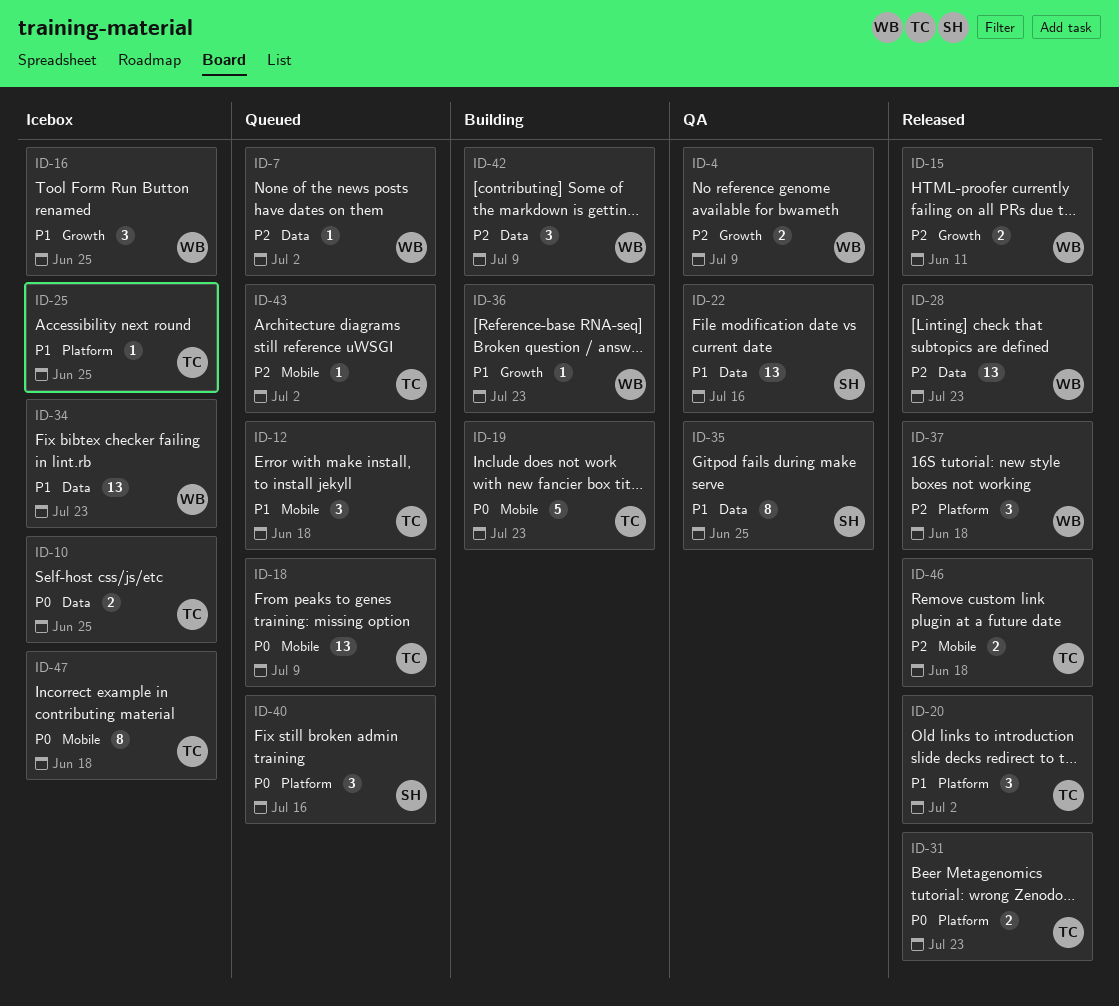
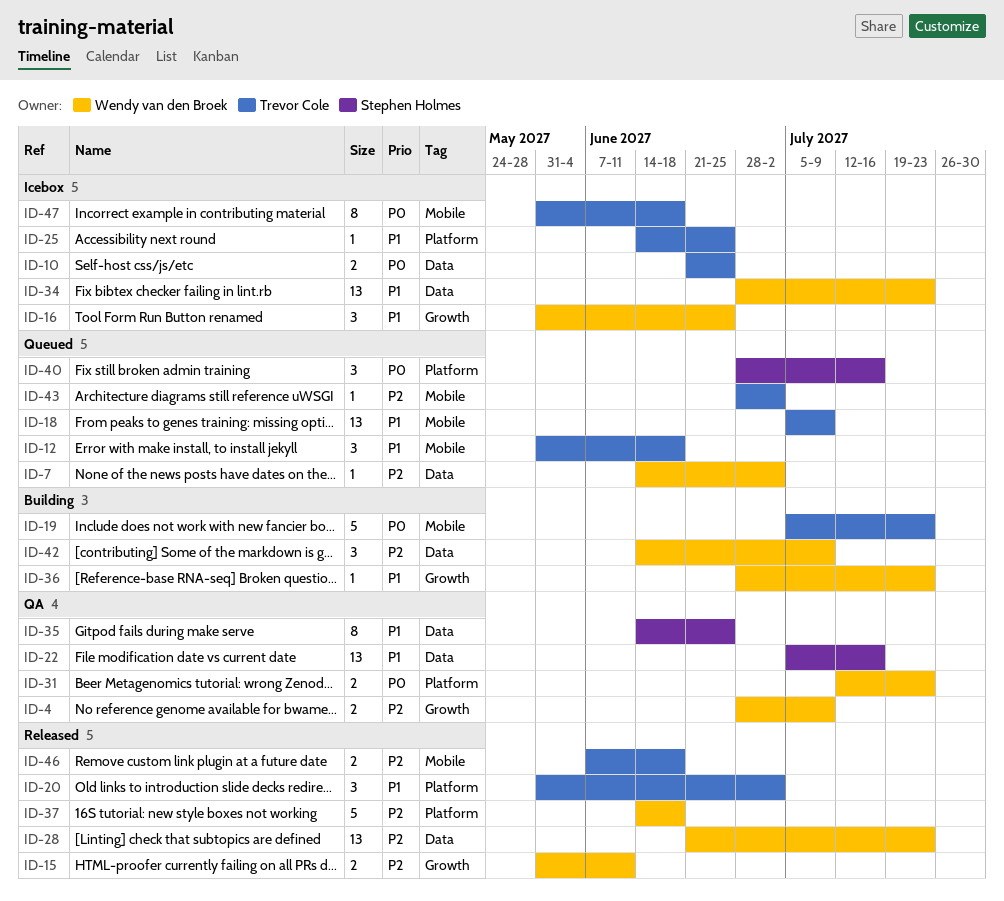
ID-18, priority: P0 -> P1
ID-31, status: Released -> QA
ID-31, owner: Trevor Cole -> Wendy van den Broek
ID-37, estimate: 3 -> 5

